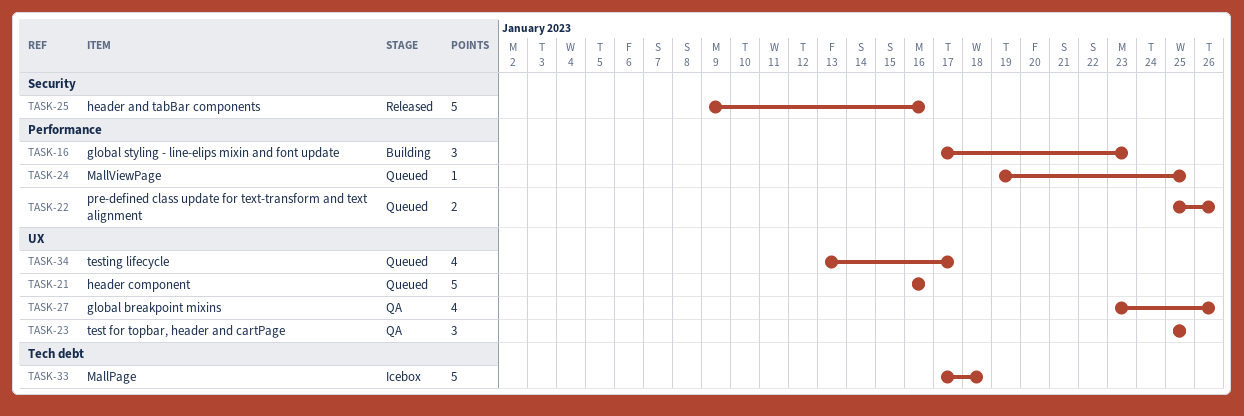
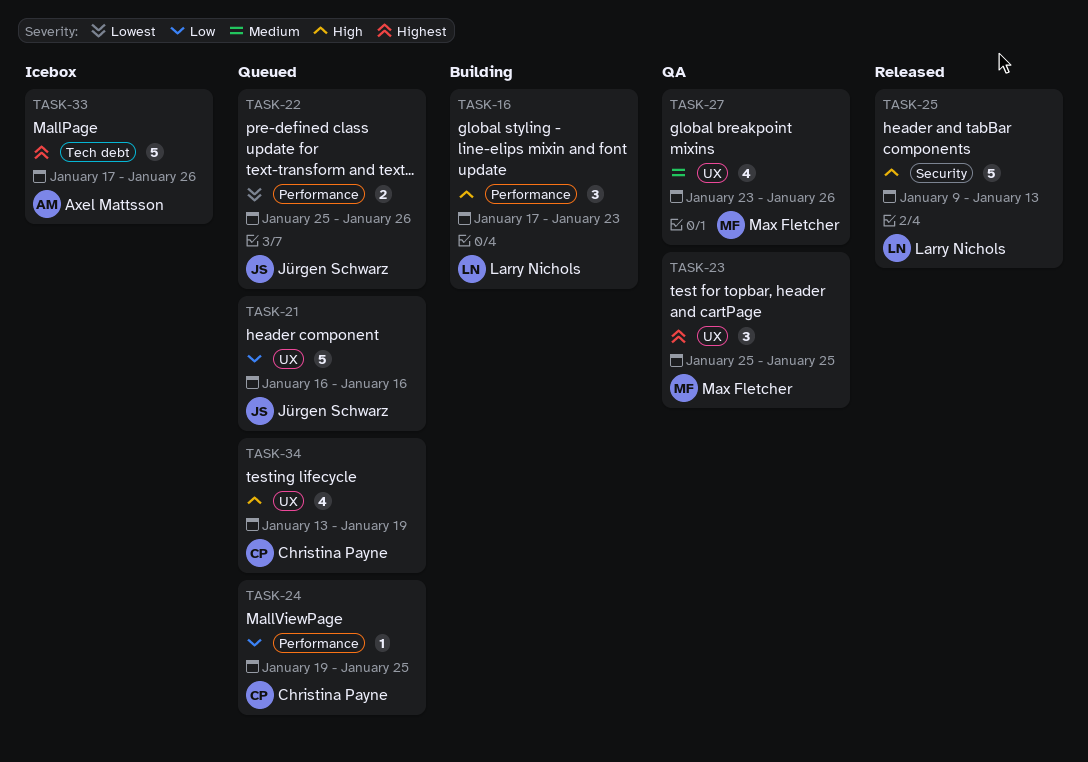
TASK-25, due: Jan 16 -> Jan 13
TASK-33, due: Jan 18 -> Jan 26
TASK-34, due: Jan 17 -> Jan 19

